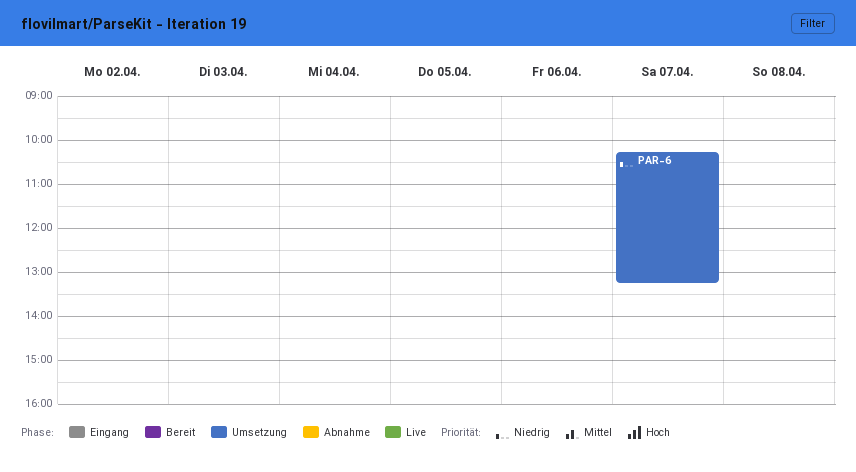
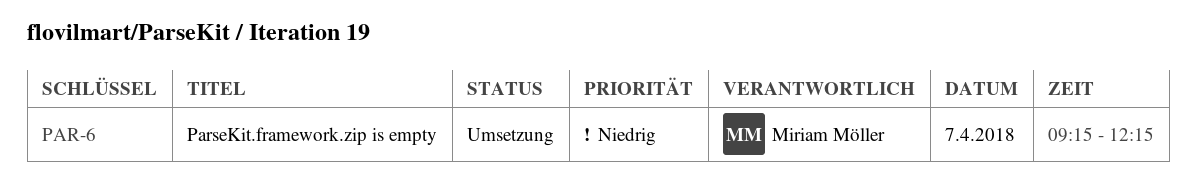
PAR-6, begins: 10:15 -> 09:15
PAR-6, ends: 13:15 -> 12:15

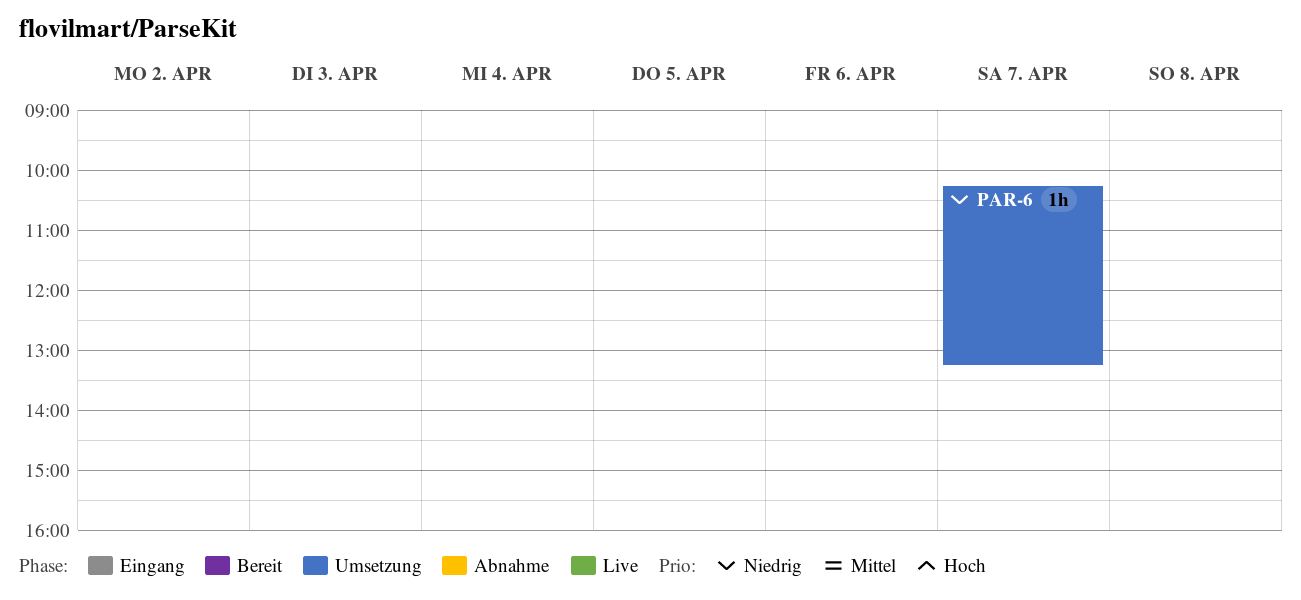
PAR-6, begins: 09:15 -> 10:15
PAR-6, ends: 12:15 -> 13:15

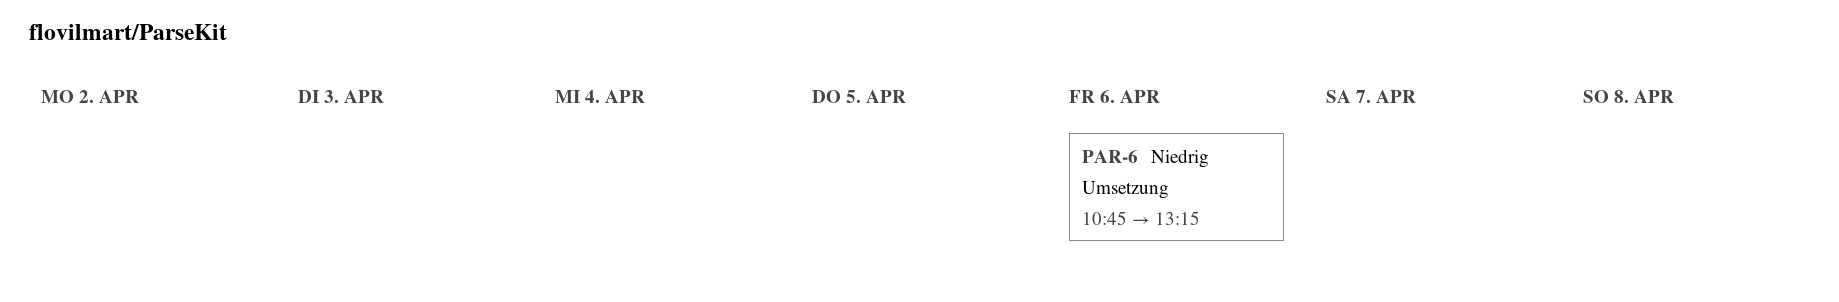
PAR-6, day: Apr 7 -> Apr 6
PAR-6, begins: 10:15 -> 10:45

